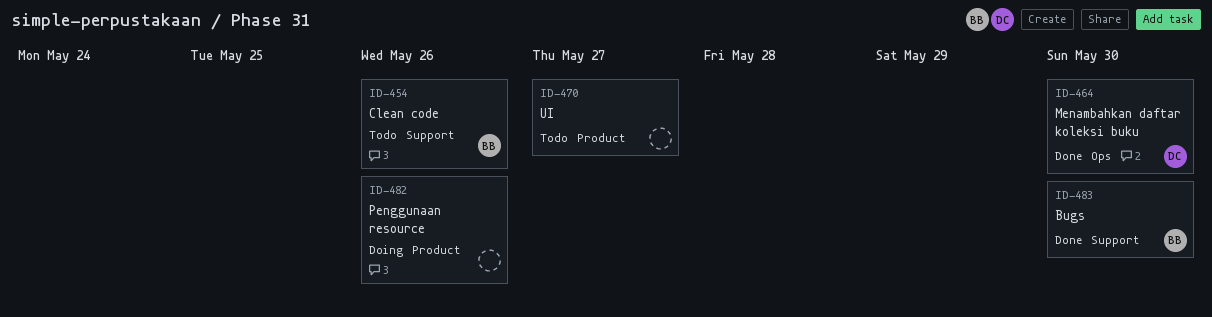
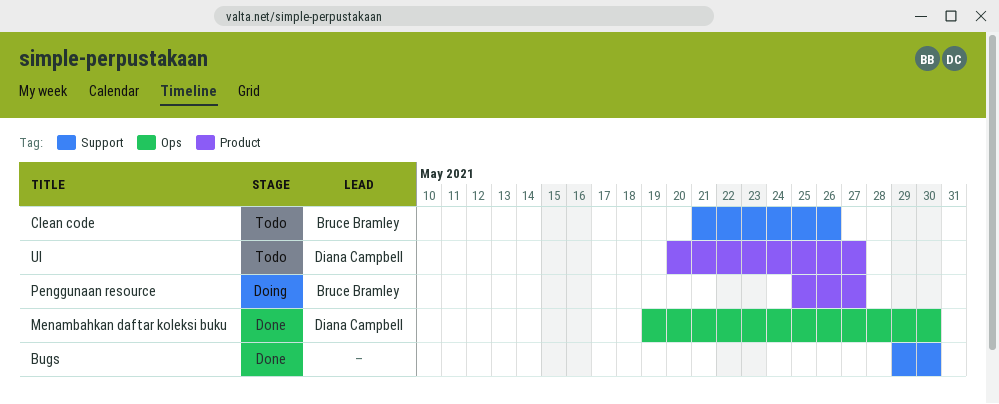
Bugs, owner: Bruce Bramley -> none
Penggunaan resource, owner: none -> Bruce Bramley
Penggunaan resource, due: May 26 -> May 27
UI, owner: none -> Diana Campbell

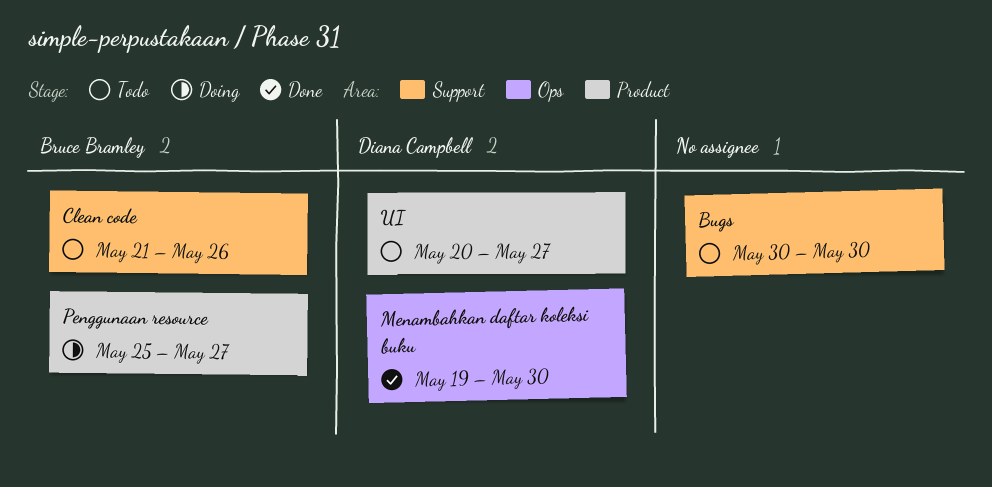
Bugs, status: Done -> Todo
Bugs, start: May 29 -> May 30

